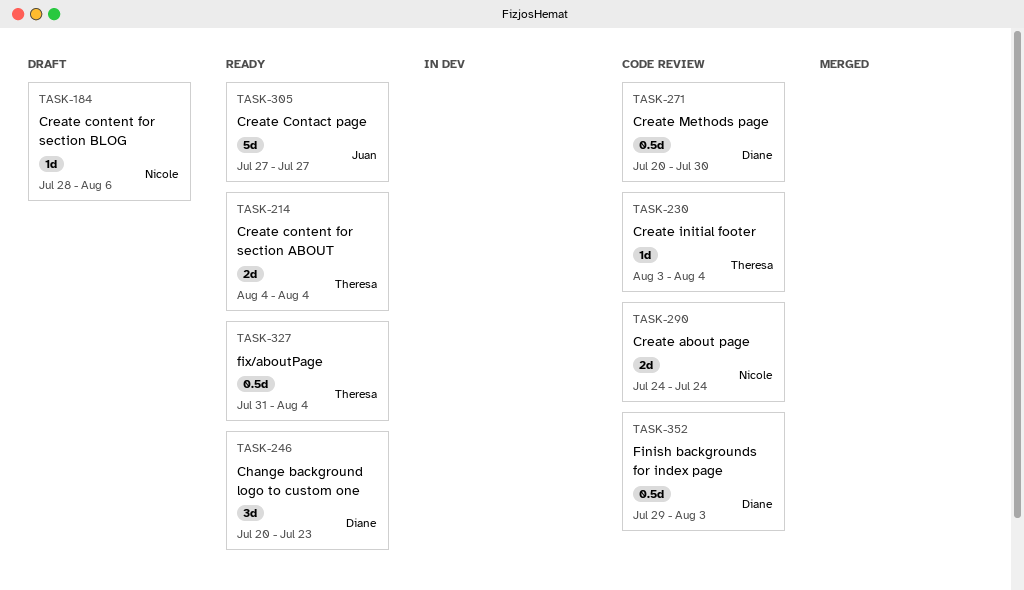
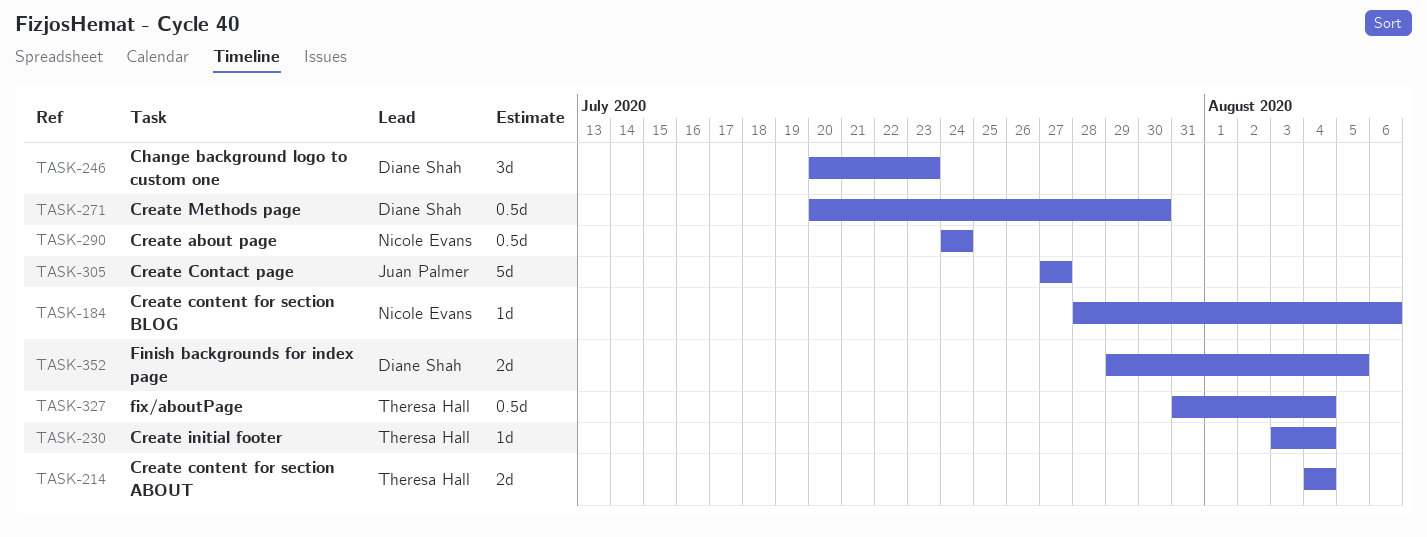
TASK-290, estimate: 2d -> 0.5d
TASK-352, estimate: 0.5d -> 2d
TASK-352, due: Aug 3 -> Aug 5

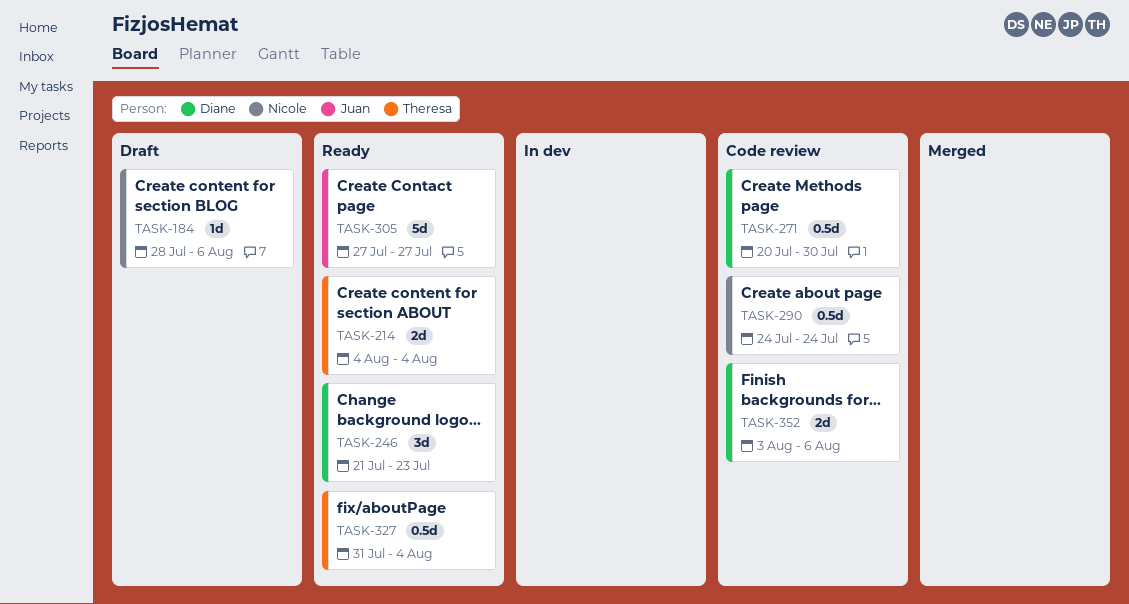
TASK-230: present -> none
TASK-246, start: Jul 20 -> Jul 21
TASK-352, start: Jul 29 -> Aug 3
TASK-352, due: Aug 5 -> Aug 6

